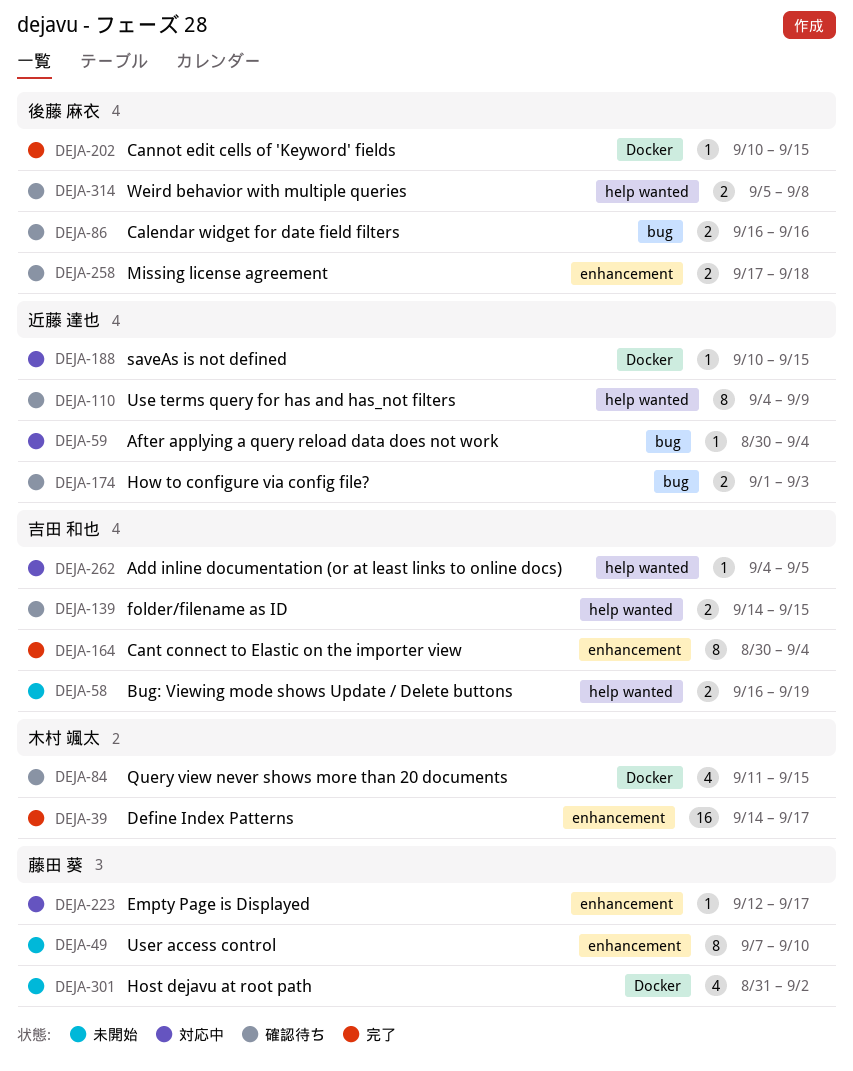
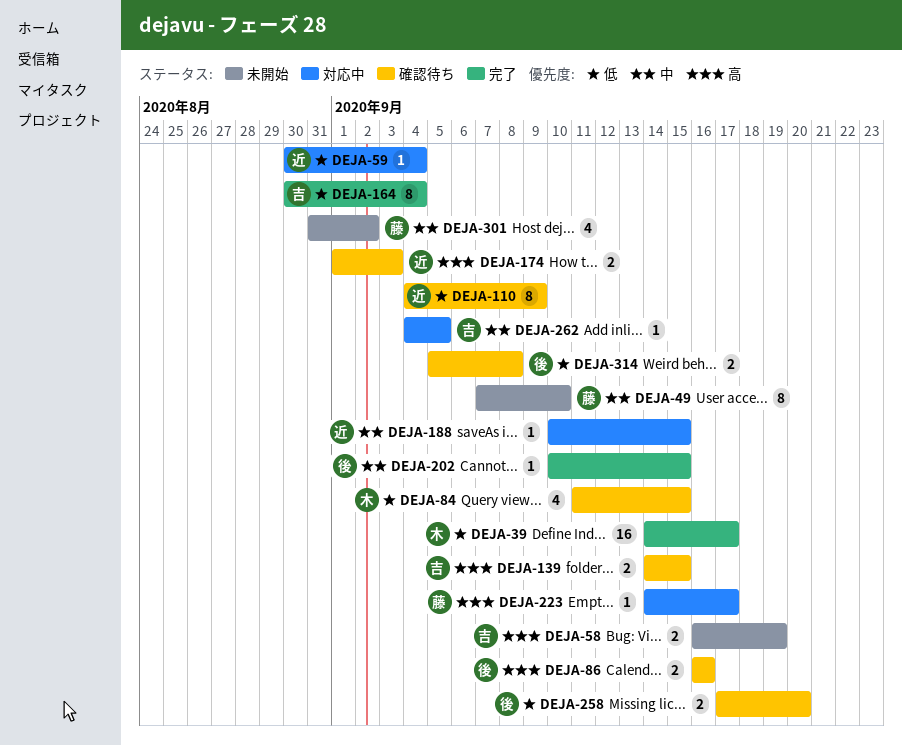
DEJA-223, start: Sep 12 -> Sep 14
DEJA-258, due: Sep 18 -> Sep 20

